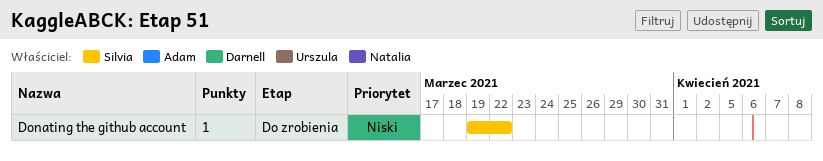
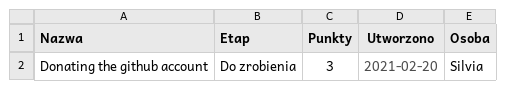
Donating the github account, estimate: 1 -> 3

